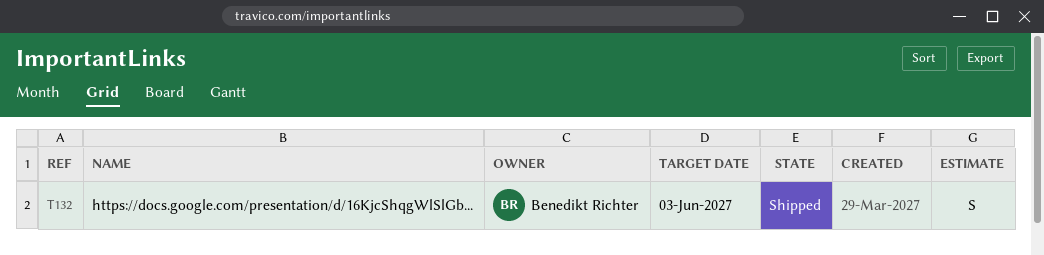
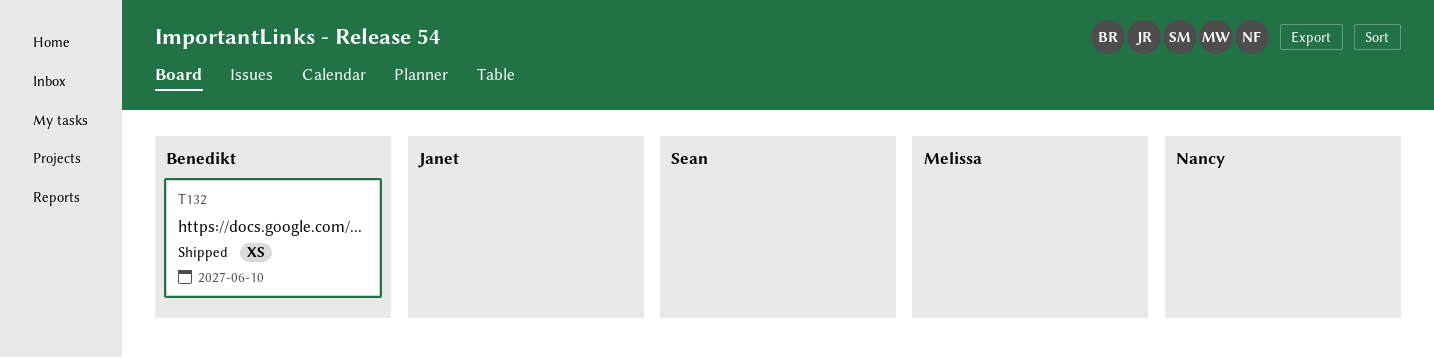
T132, estimate: S -> XS
T132, due: Jun 3 -> Jun 10

